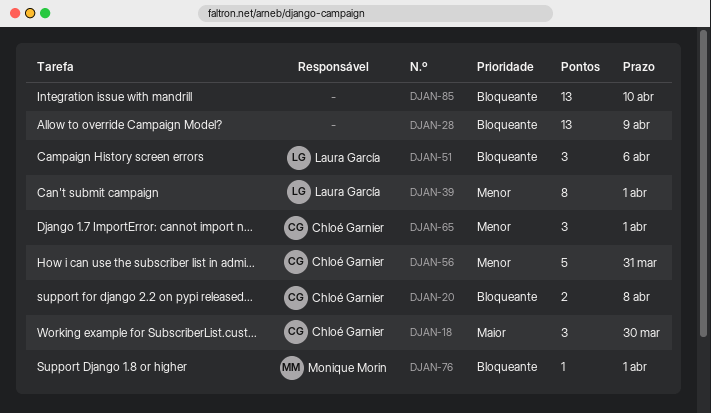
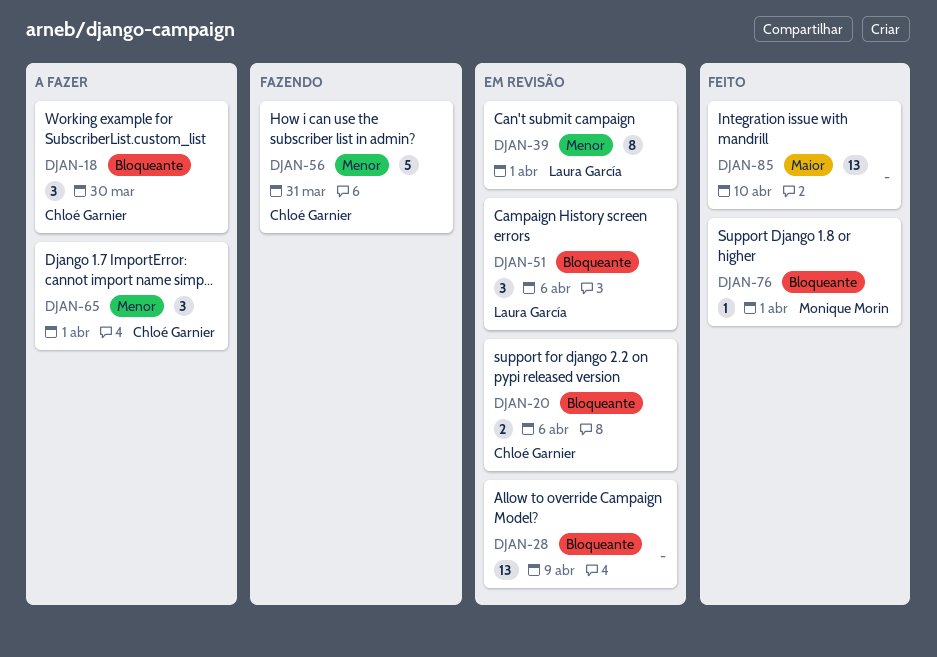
DJAN-18, priority: Maior -> Bloqueante
DJAN-20, due: Apr 8 -> Apr 6
DJAN-85, priority: Bloqueante -> Maior

